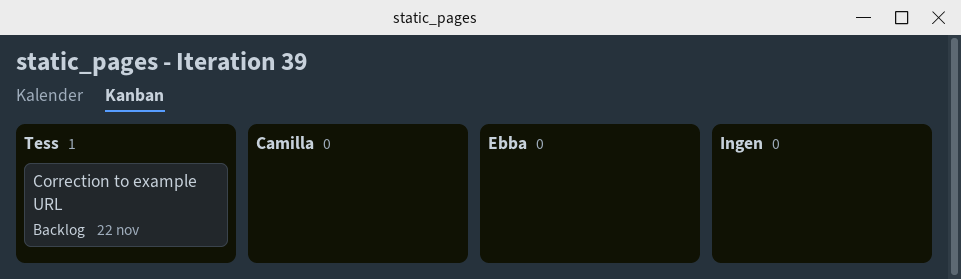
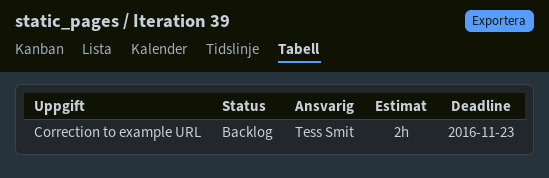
Correction to example URL, due: Nov 22 -> Nov 23

